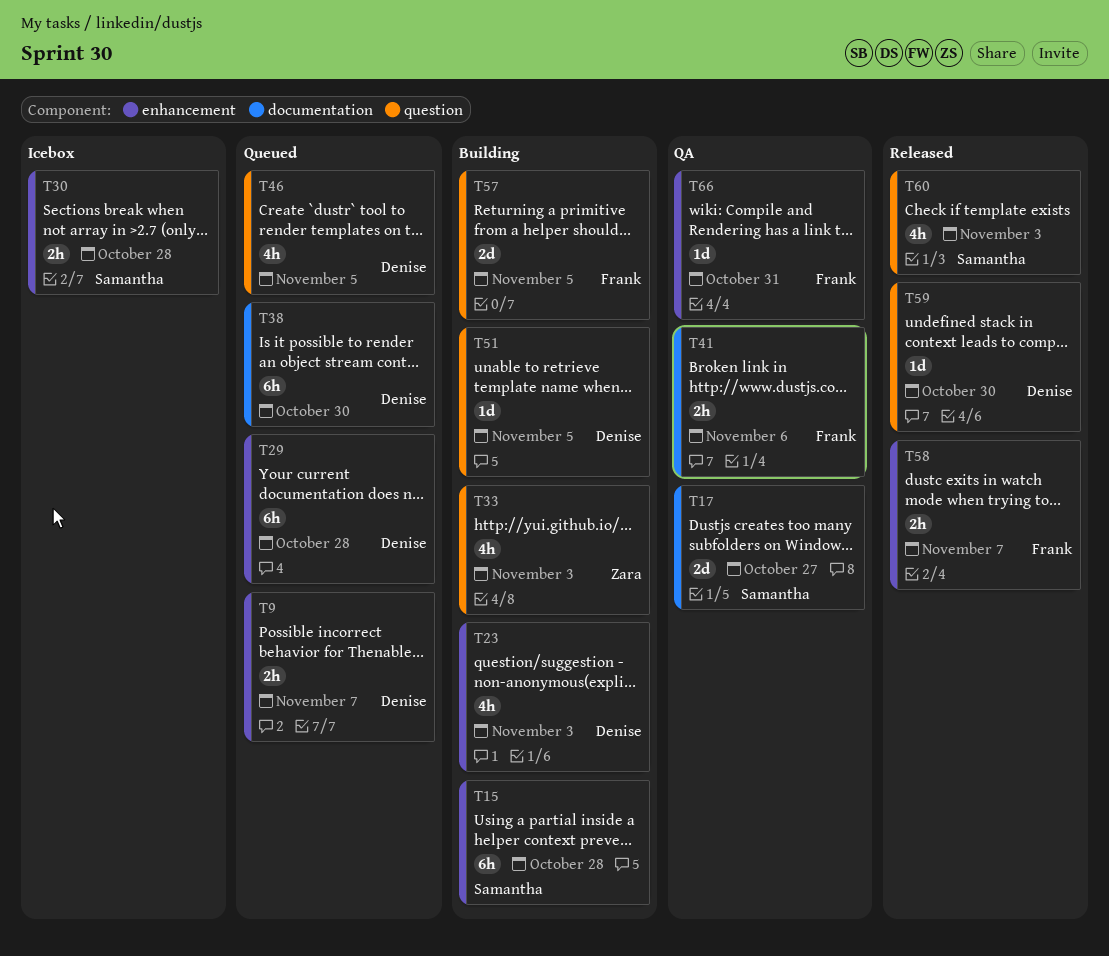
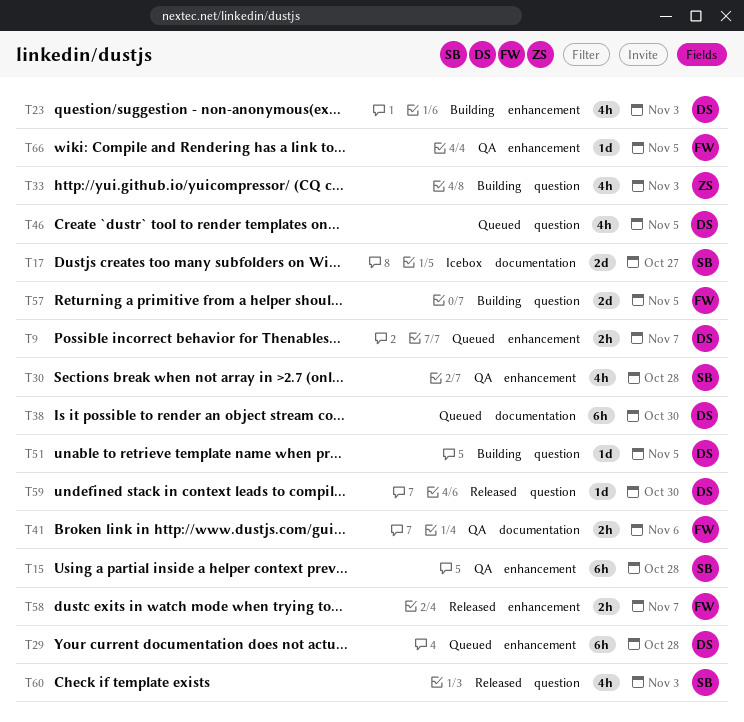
T15, status: Building -> QA
T17, status: QA -> Icebox
T30, status: Icebox -> QA
T30, estimate: 2h -> 4h
T66, due: Oct 31 -> Nov 5

